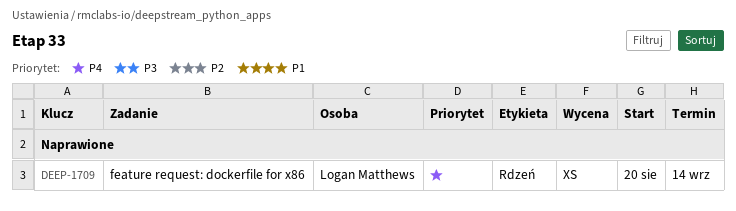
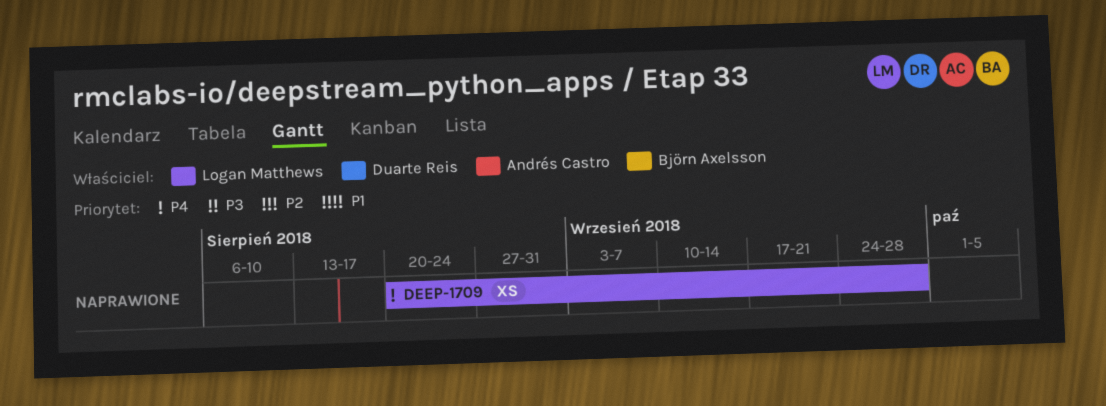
DEEP-1709, due: Sep 14 -> Sep 28

